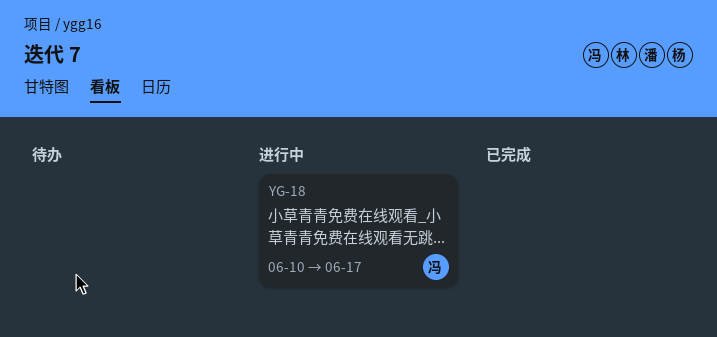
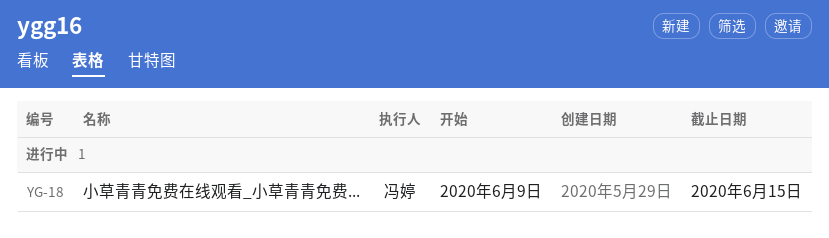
YG-18, start: Jun 10 -> Jun 9
YG-18, due: Jun 17 -> Jun 15

